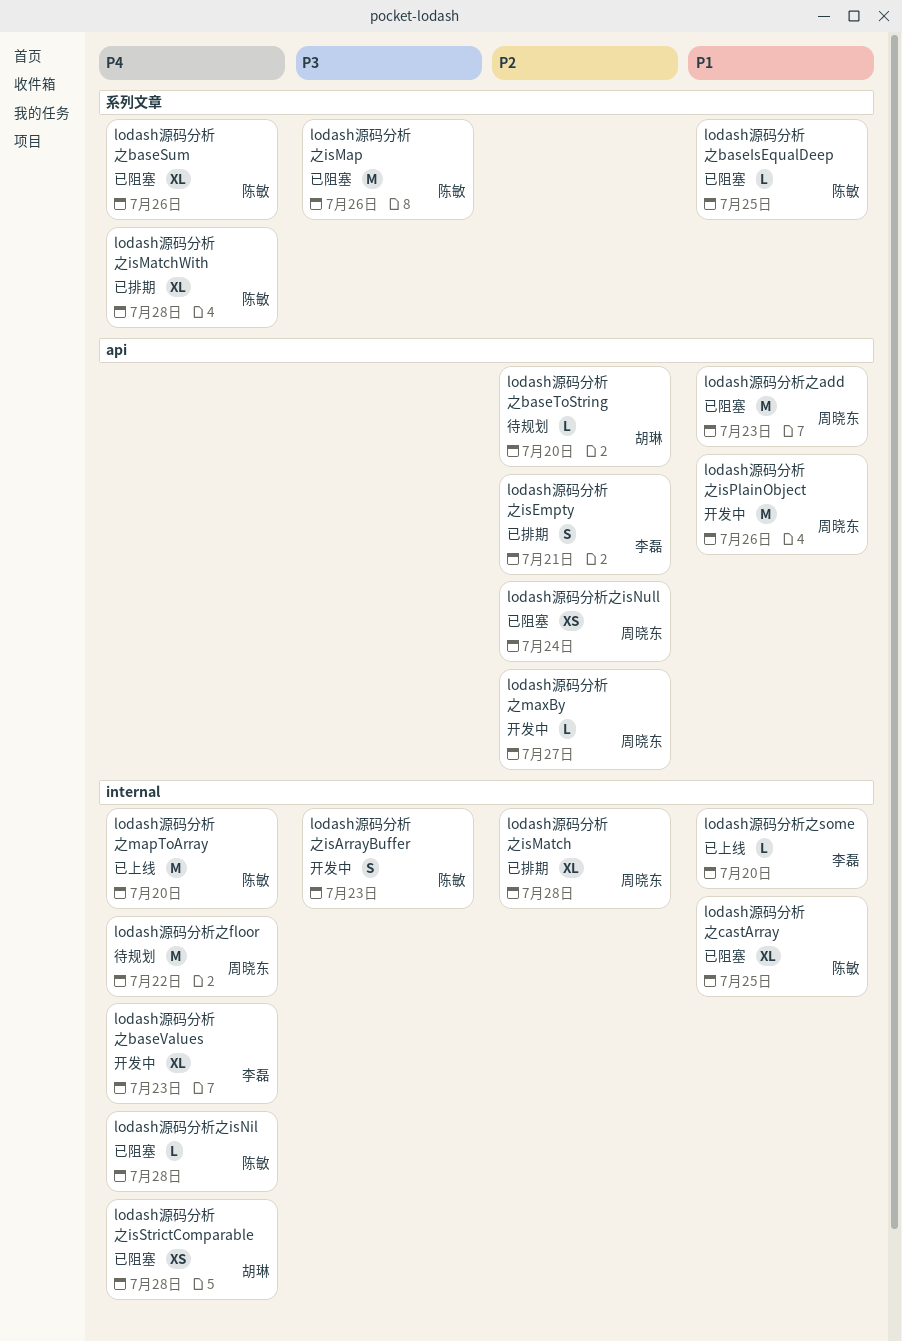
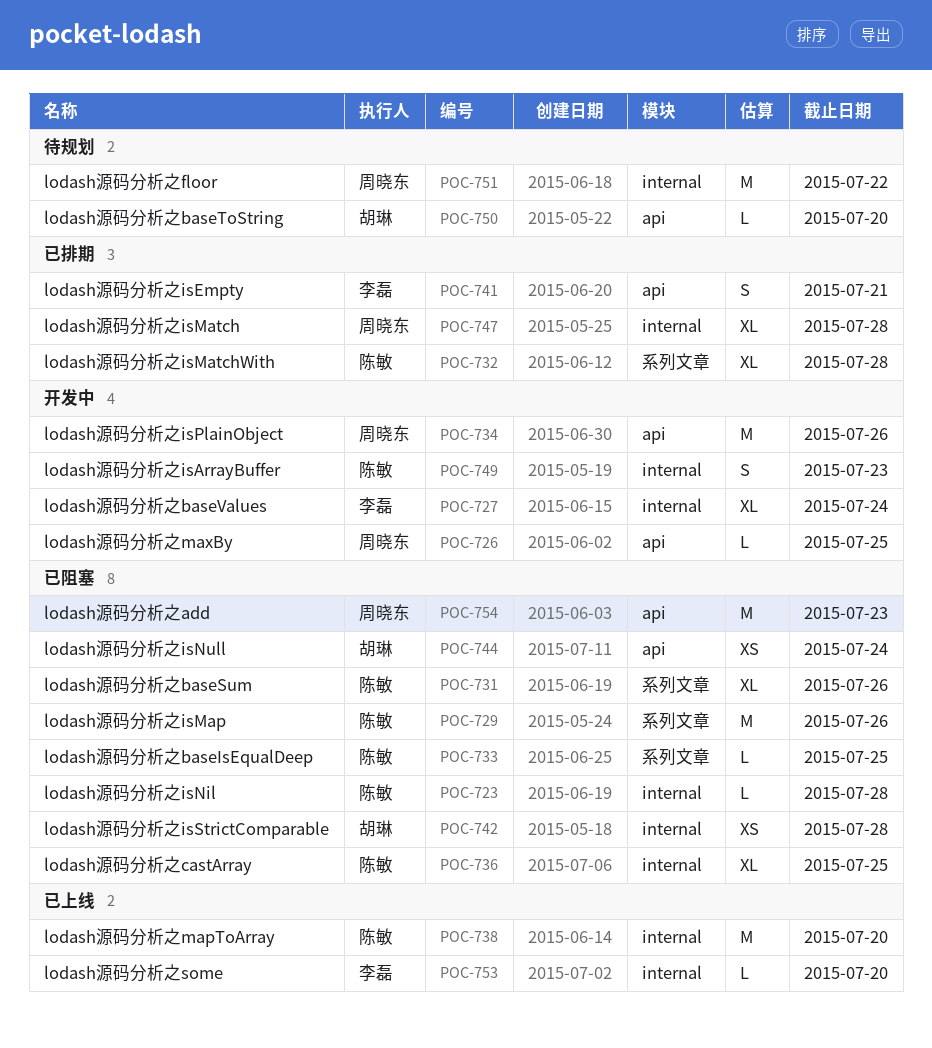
lodash源码分析之baseValues, due: Jul 23 -> Jul 24
lodash源码分析之isNull, owner: 周晓东 -> 胡琳
lodash源码分析之maxBy, due: Jul 27 -> Jul 25

